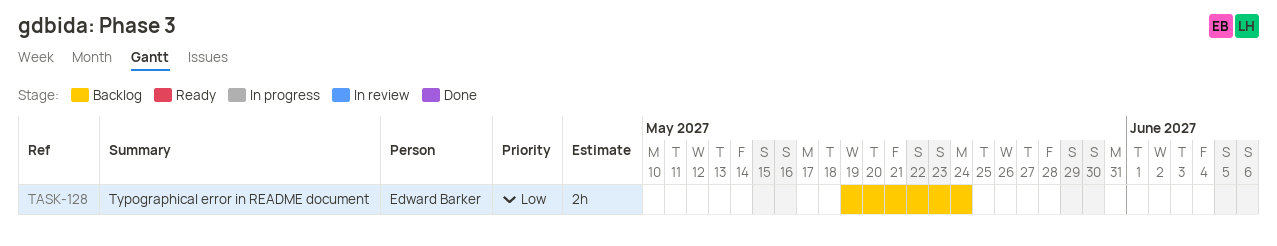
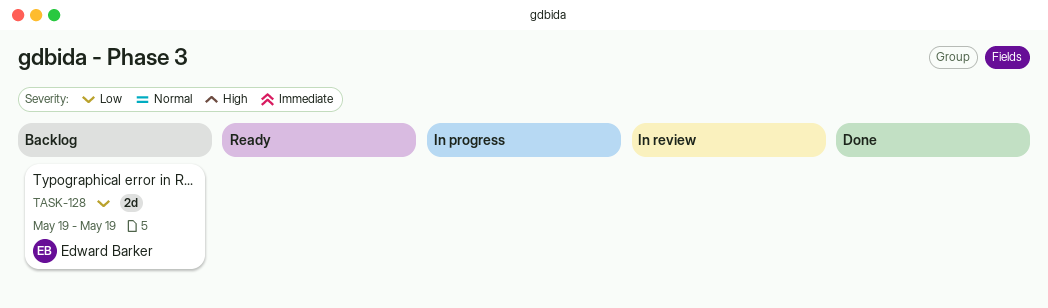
TASK-128, estimate: 2h -> 2d
TASK-128, due: May 24 -> May 19

